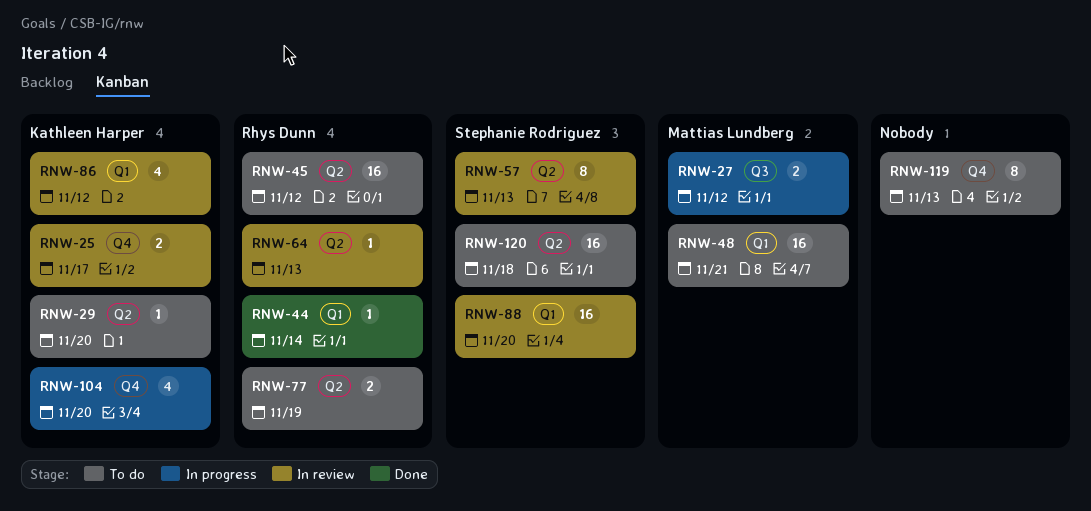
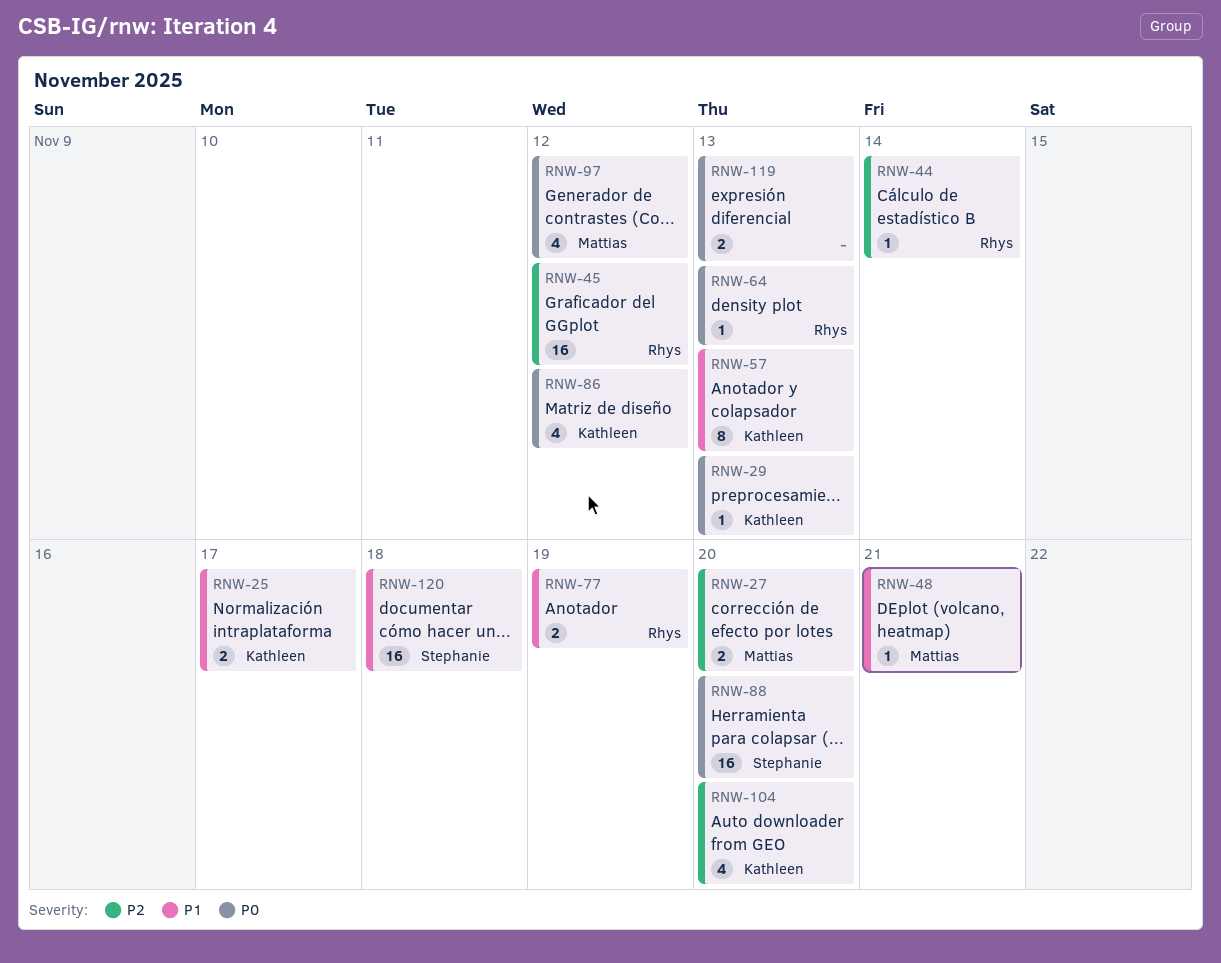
RNW-27, due: Nov 12 -> Nov 20
RNW-29, due: Nov 20 -> Nov 13
RNW-48, estimate: 16 -> 1
RNW-57, owner: Stephanie Rodriguez -> Kathleen Harper
RNW-97: none -> present
RNW-119, estimate: 8 -> 2

